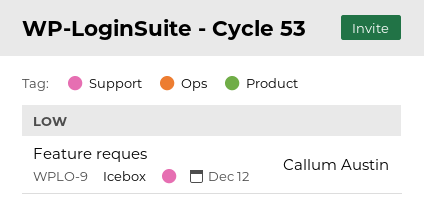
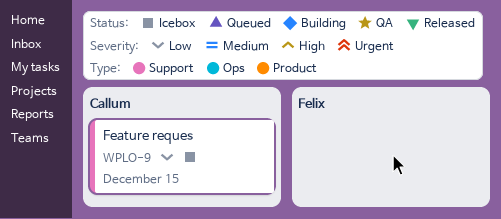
WPLO-9, due: Dec 12 -> Dec 15

